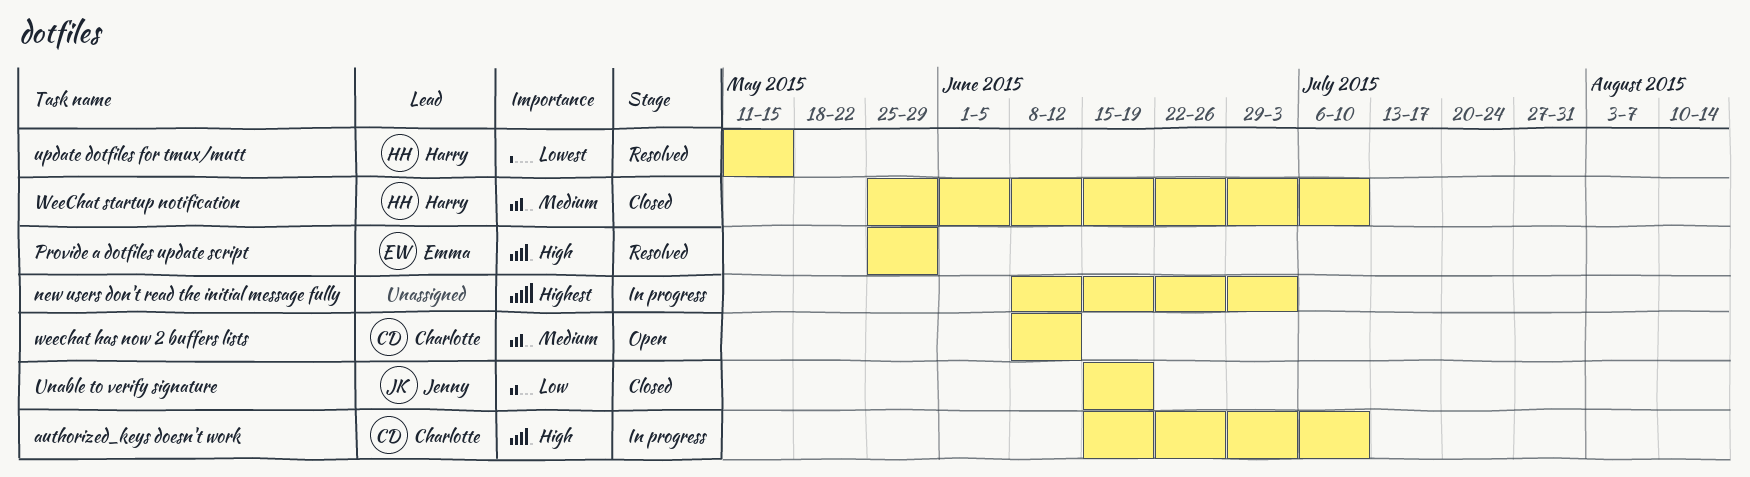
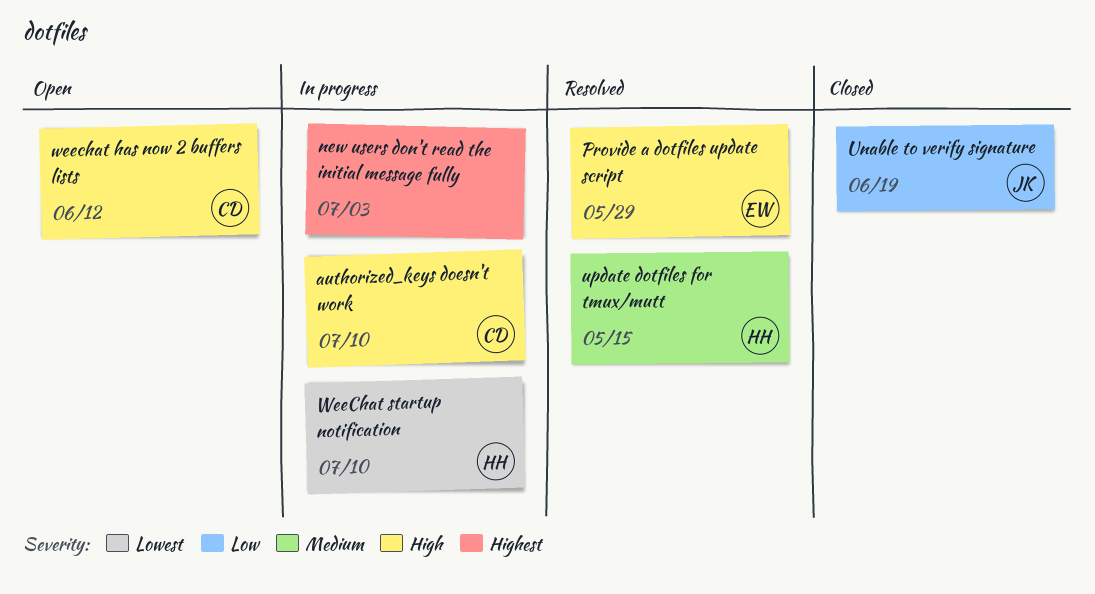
update dotfiles for tmux/mutt, priority: Lowest -> Medium
weechat has now 2 buffers lists, priority: Medium -> High
WeeChat startup notification, status: Closed -> In progress
WeeChat startup notification, priority: Medium -> Lowest

